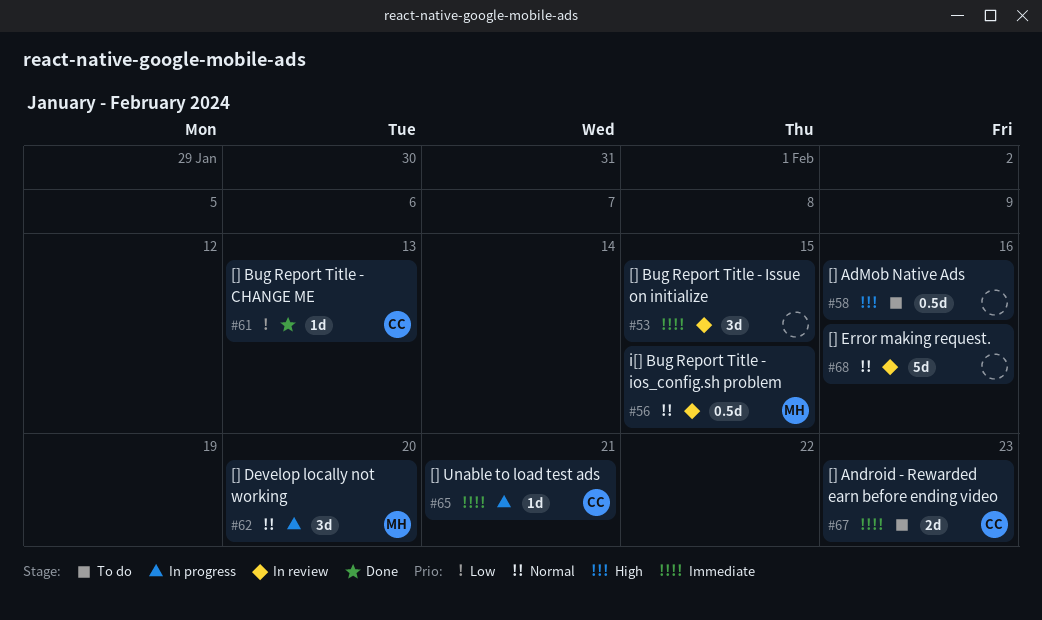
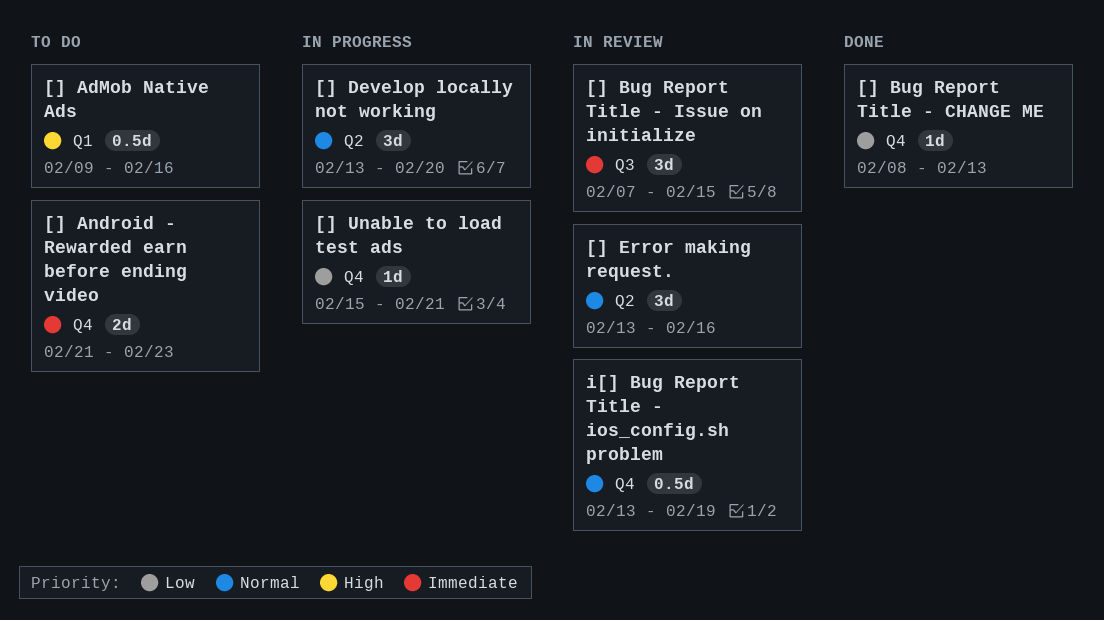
[] Error making request., estimate: 5d -> 3d
[] Unable to load test ads, priority: Immediate -> Low
i[] Bug Report Title - ios_config.sh problem, due: Feb 15 -> Feb 19

